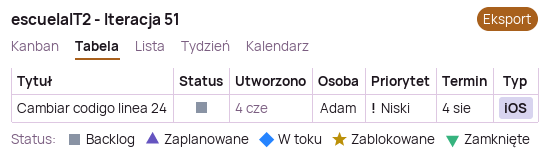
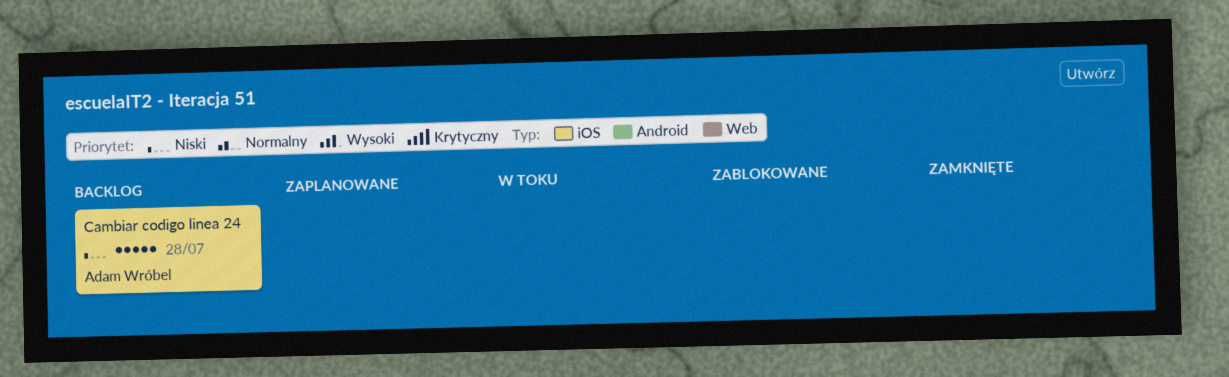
Cambiar codigo linea 24, due: Aug 4 -> Jul 28

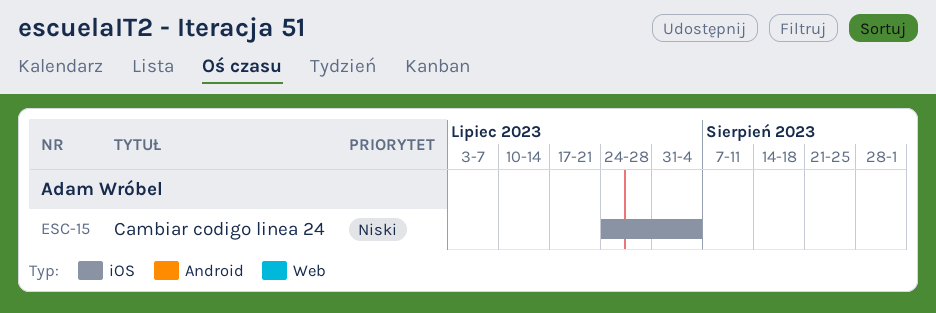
Cambiar codigo linea 24, due: Jul 28 -> Aug 4

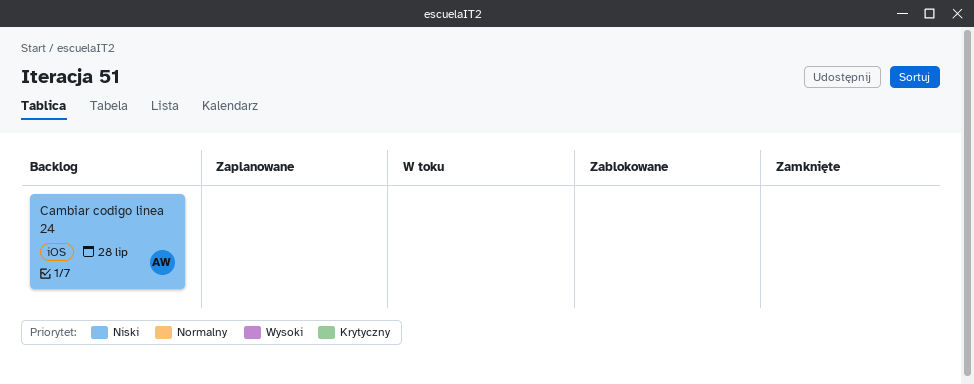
Cambiar codigo linea 24, due: Aug 4 -> Jul 28

